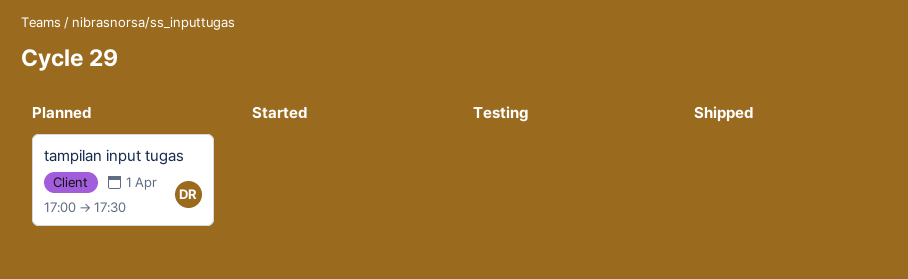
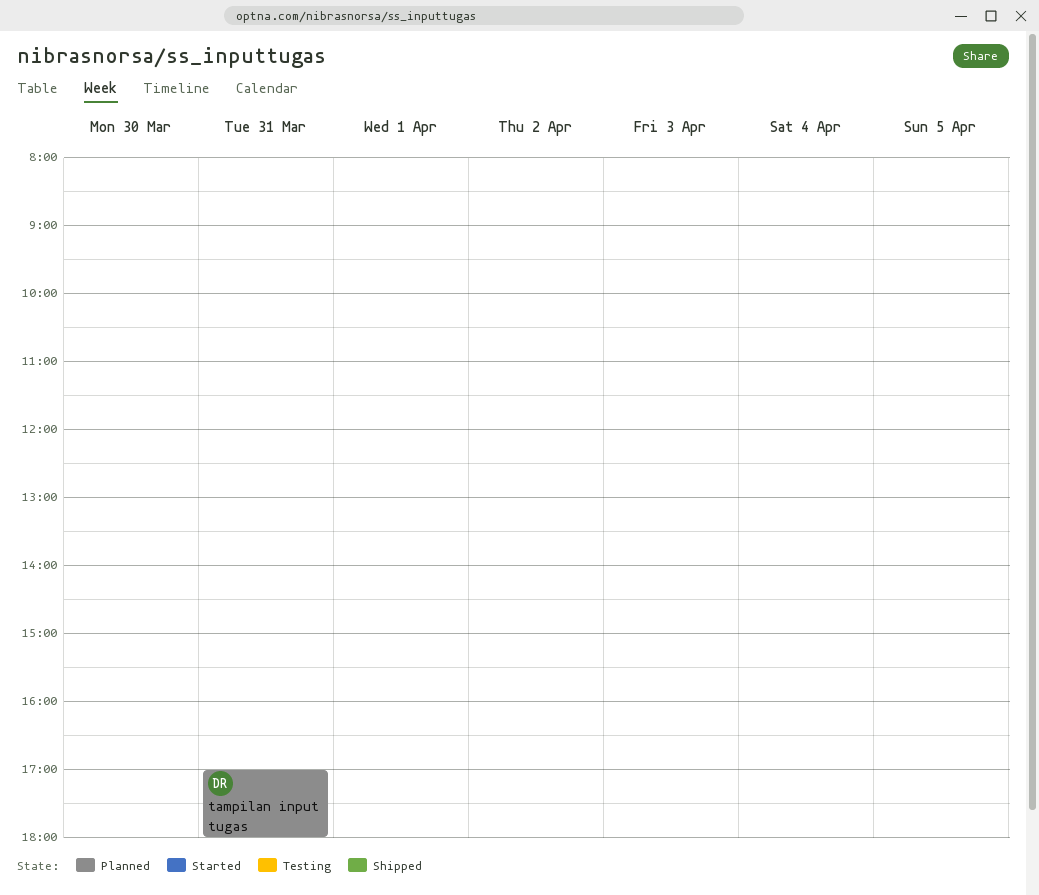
tampilan input tugas, day: Apr 1 -> Mar 31
tampilan input tugas, ends: 17:30 -> 18:00

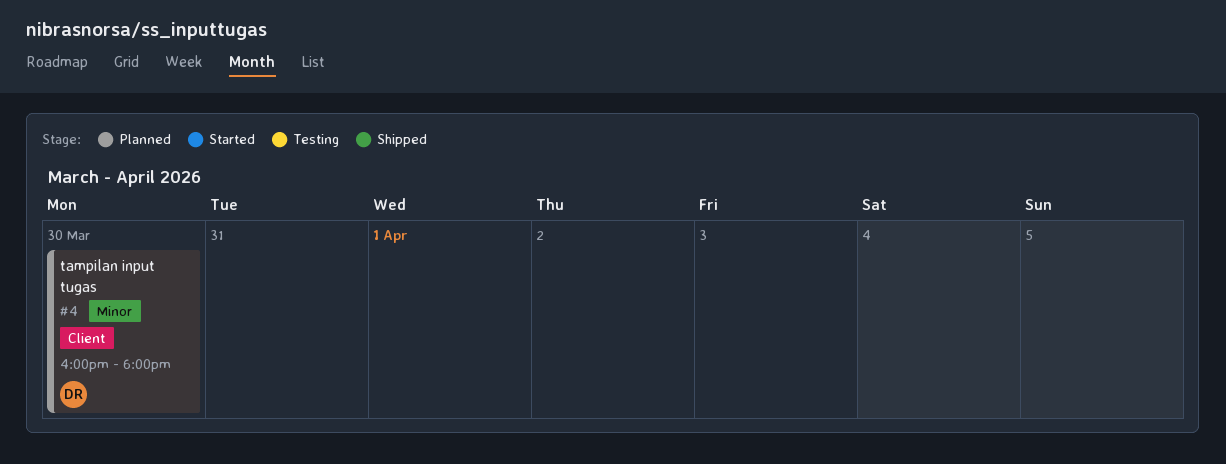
tampilan input tugas, day: Mar 31 -> Mar 30
tampilan input tugas, begins: 17:00 -> 16:00

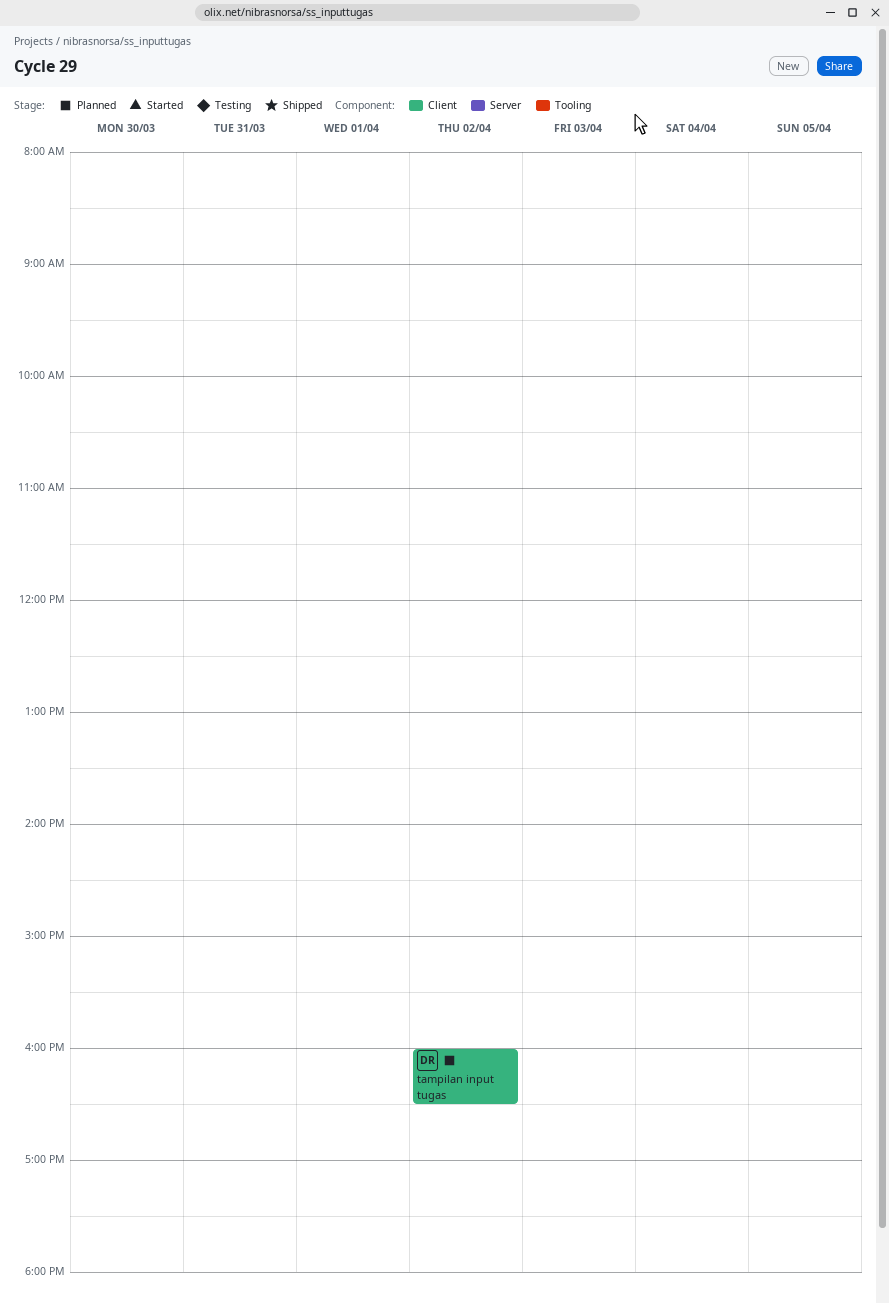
tampilan input tugas, day: Mar 30 -> Apr 2
tampilan input tugas, ends: 18:00 -> 16:30

